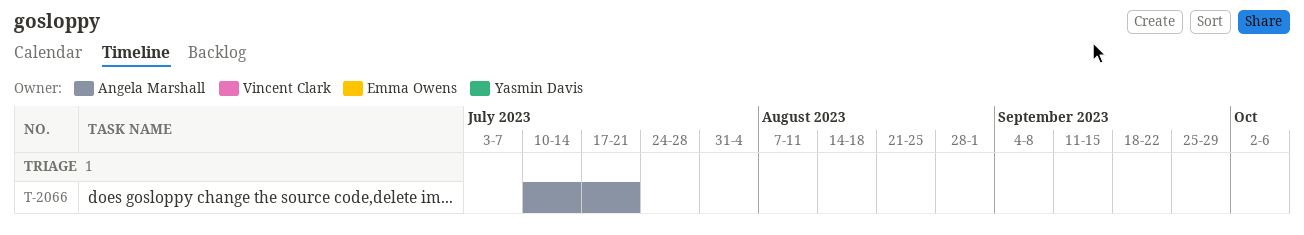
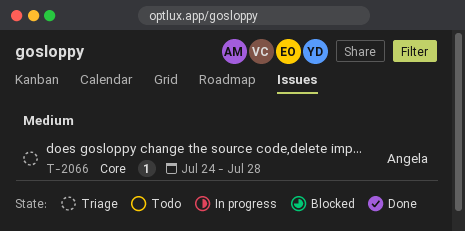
T-2066, start: Jul 10 -> Jul 24
T-2066, due: Jul 21 -> Jul 28

